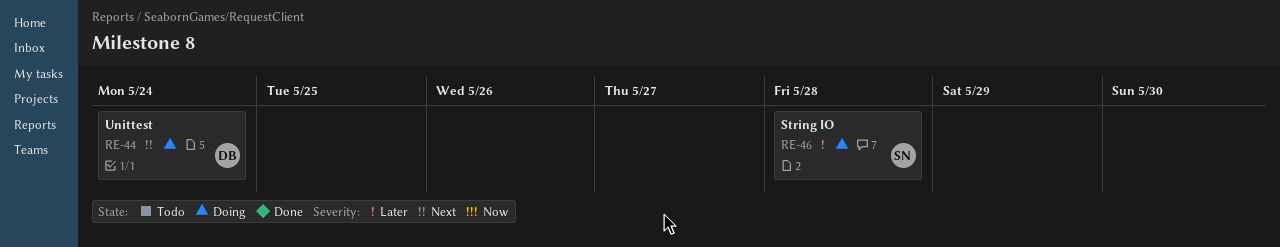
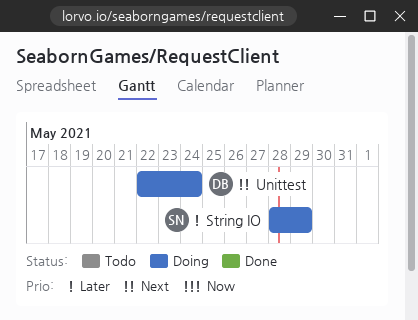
String IO, due: May 28 -> May 29

